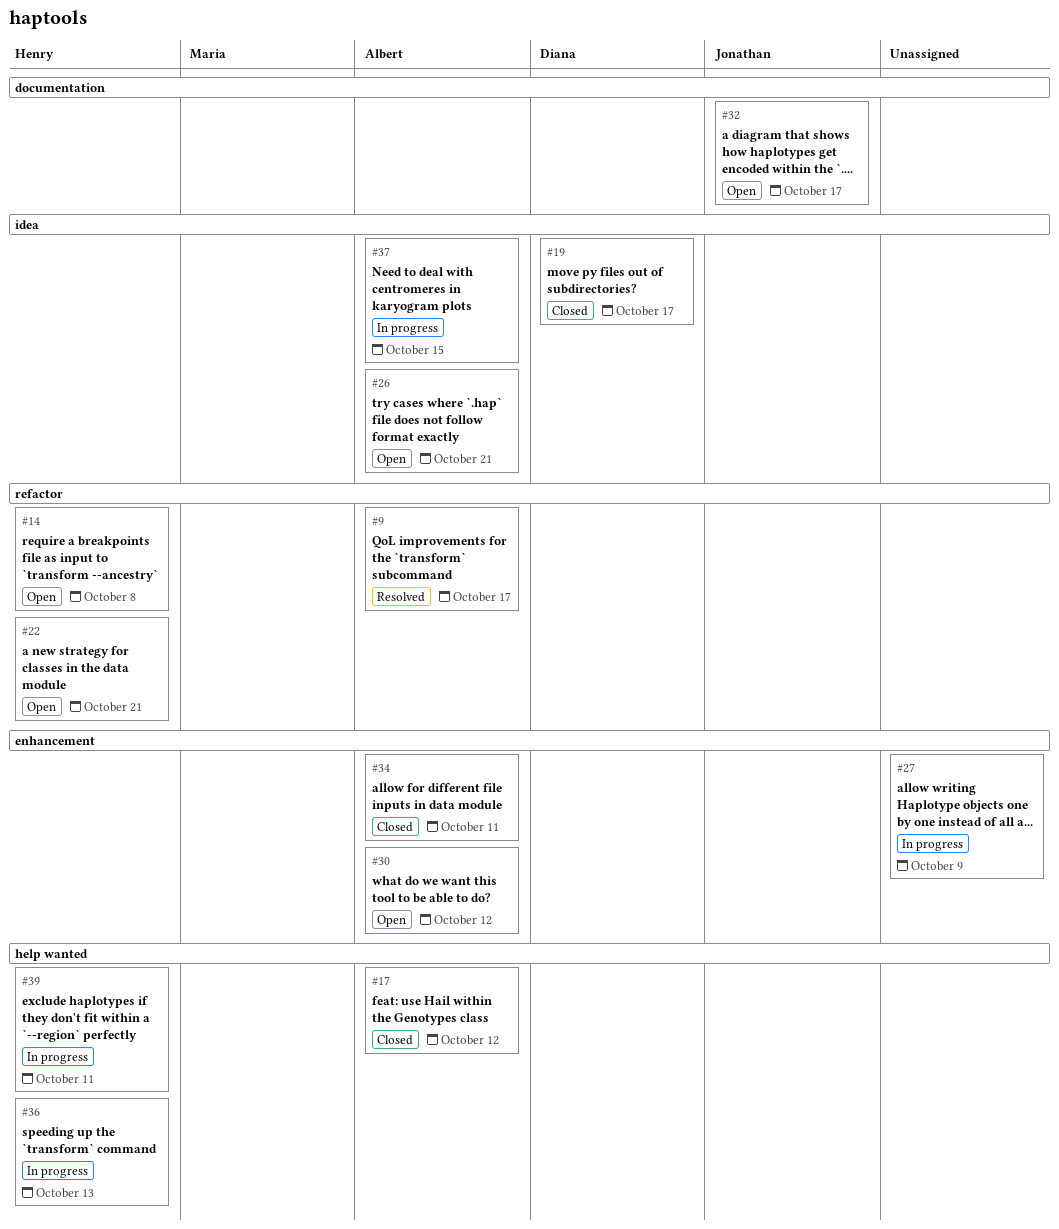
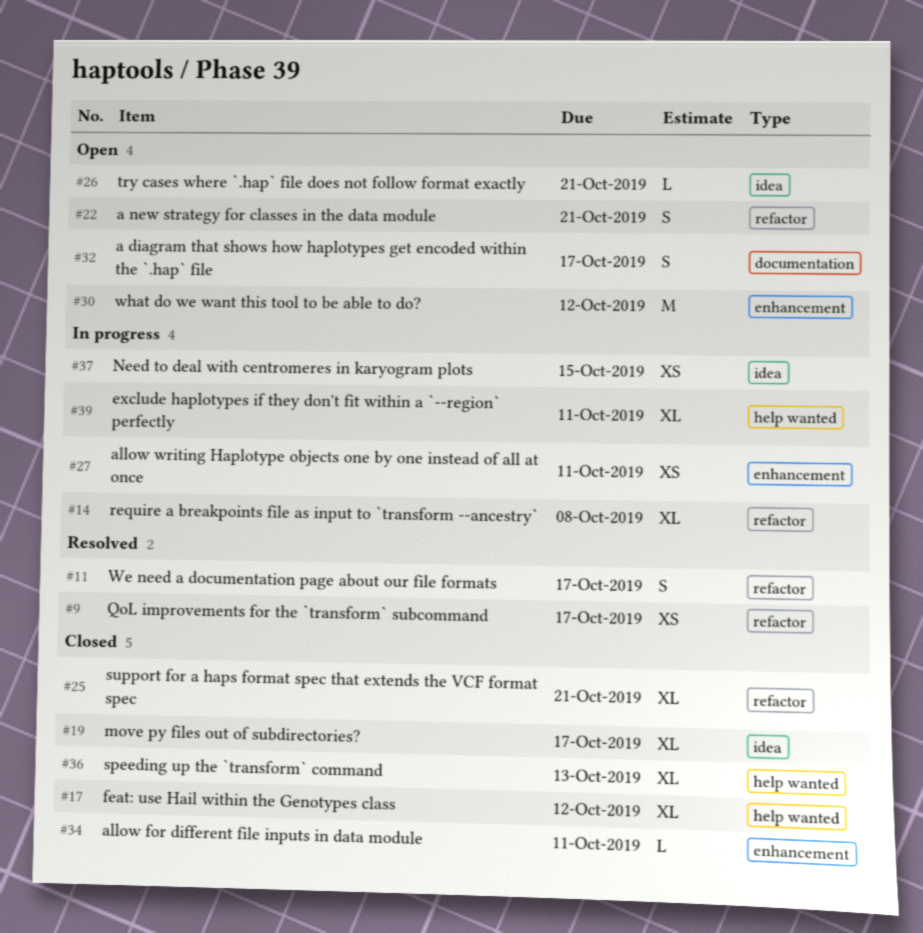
#11: none -> present
#14, status: Open -> In progress
#25: none -> present
#27, due: Oct 9 -> Oct 11
#36, status: In progress -> Closed

